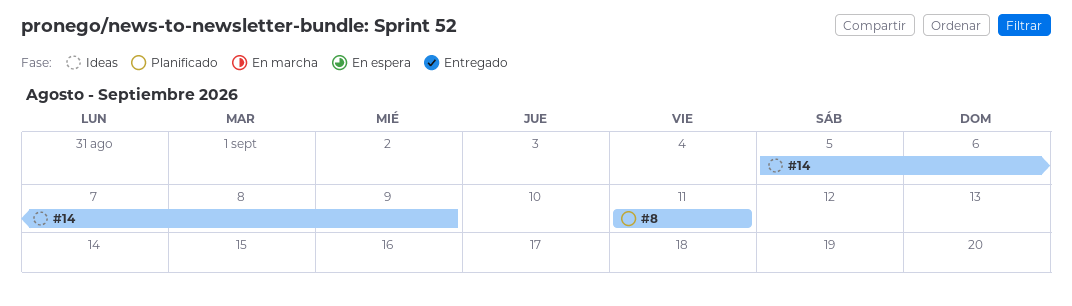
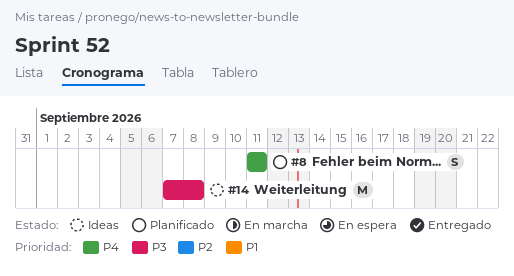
#14, start: Sep 5 -> Sep 7
#14, due: Sep 9 -> Sep 8

